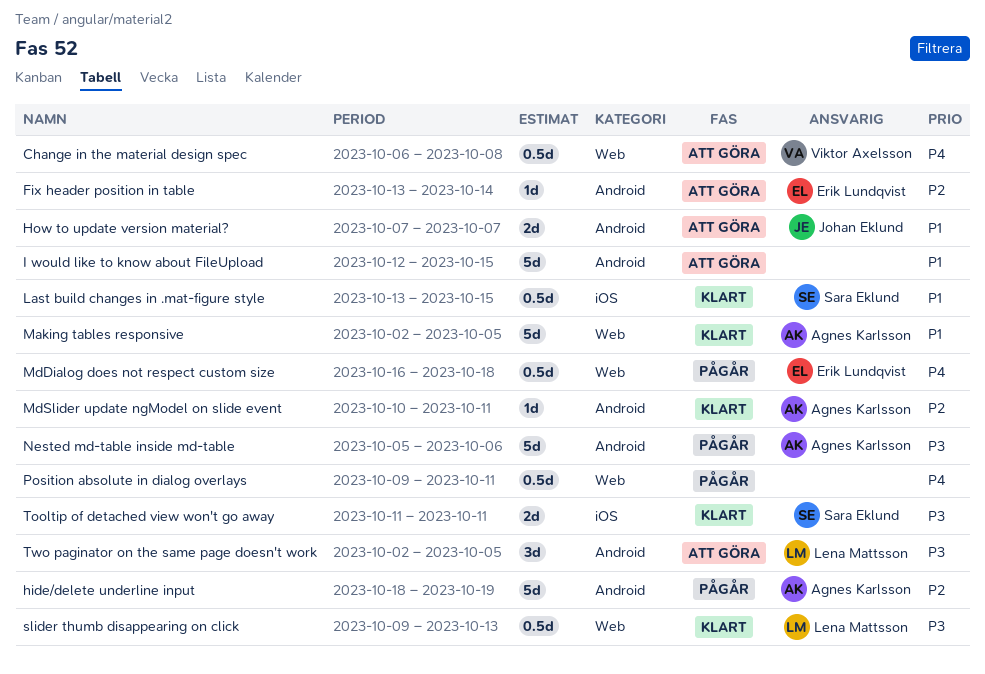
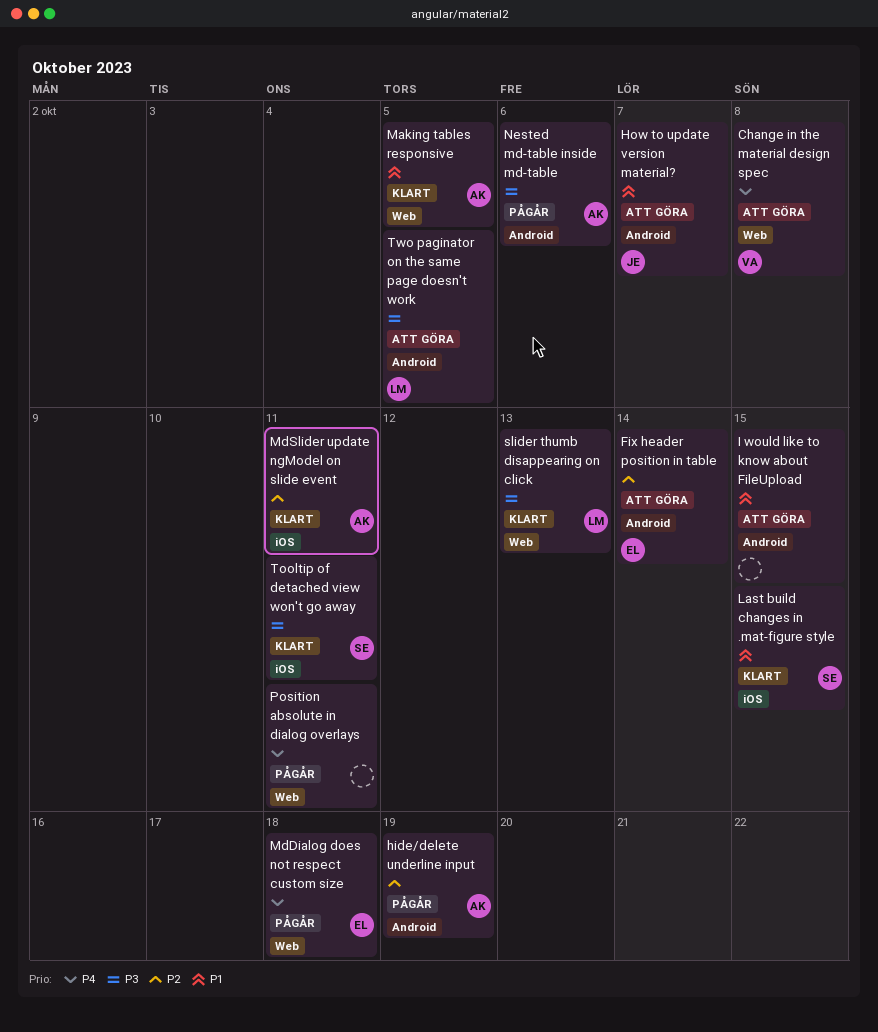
MdSlider update ngModel on slide event, label: Android -> iOS

